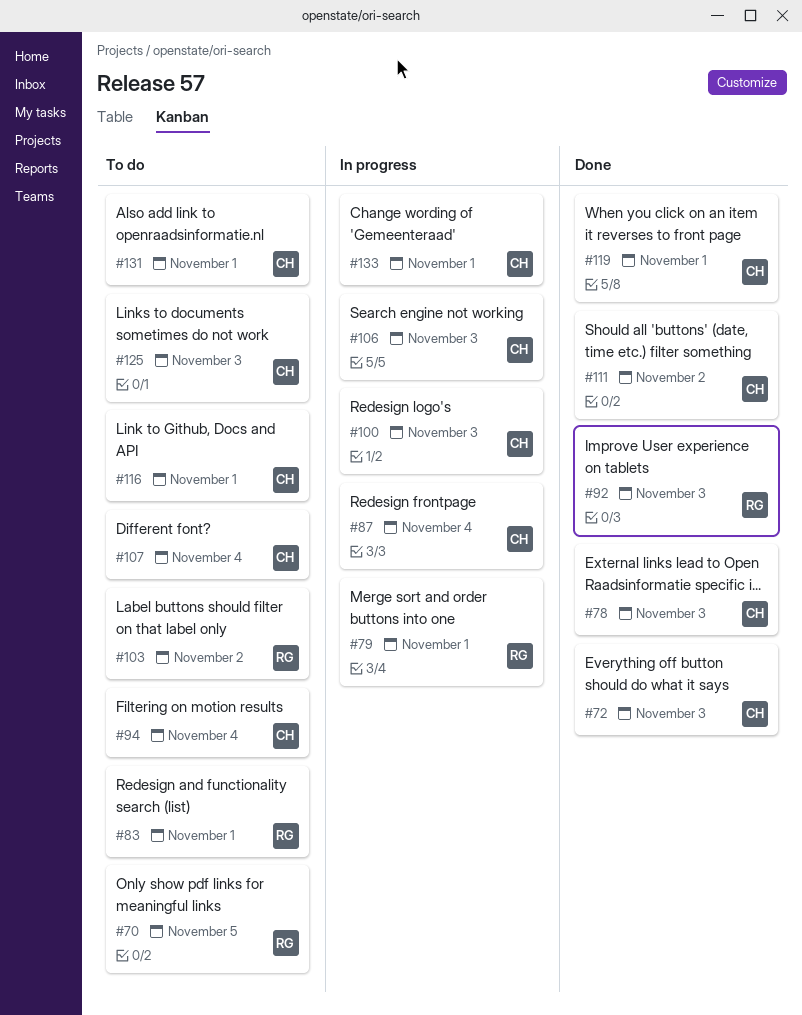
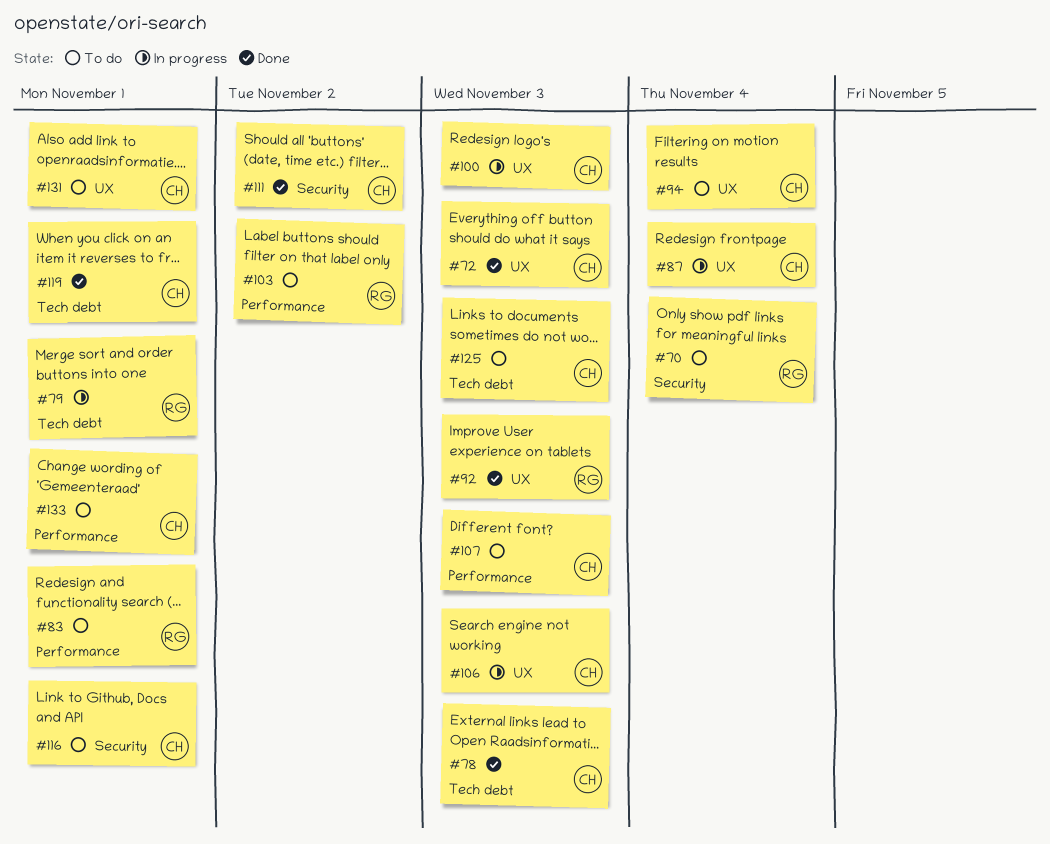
#70, due: Nov 5 -> Nov 4
#107, due: Nov 4 -> Nov 3
#133, status: In progress -> To do

